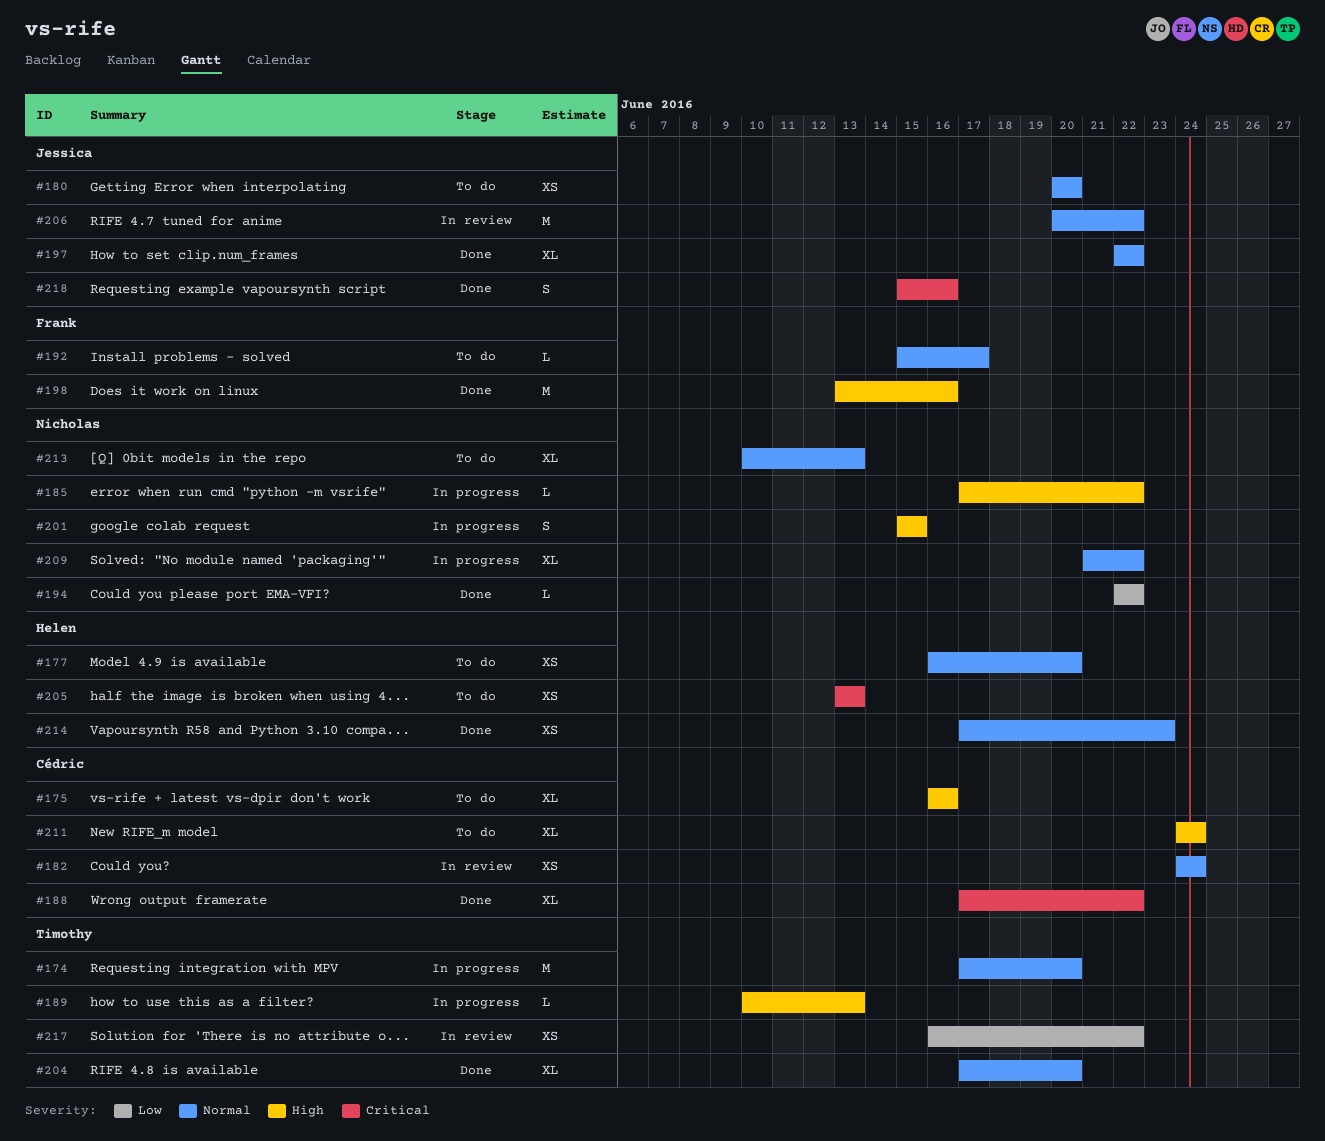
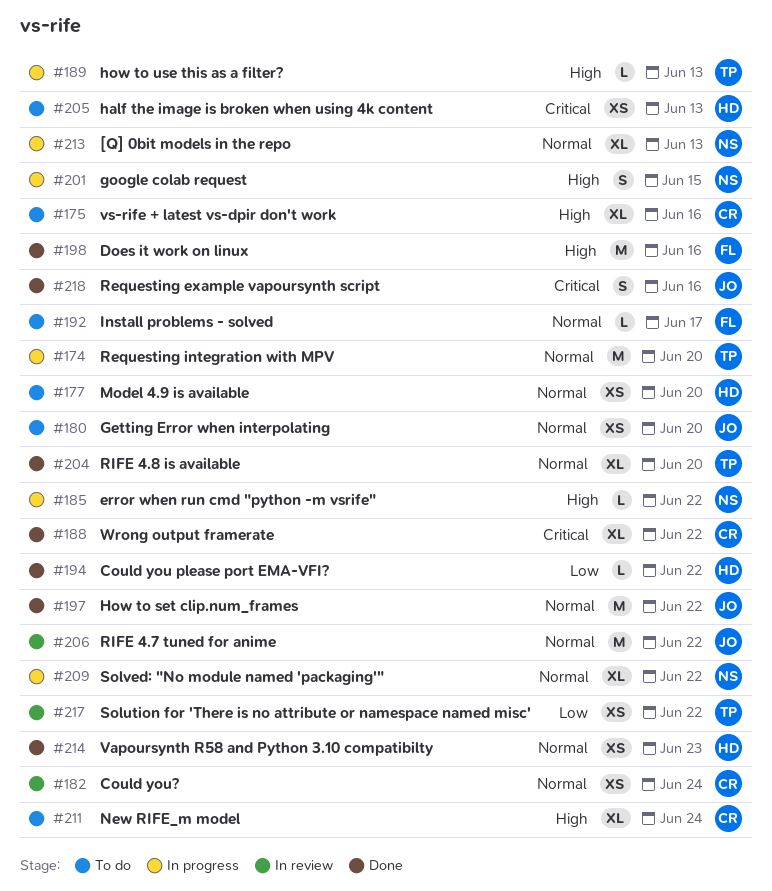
#194, owner: Nicholas -> Helen
#197, estimate: XL -> M
#213, status: To do -> In progress

